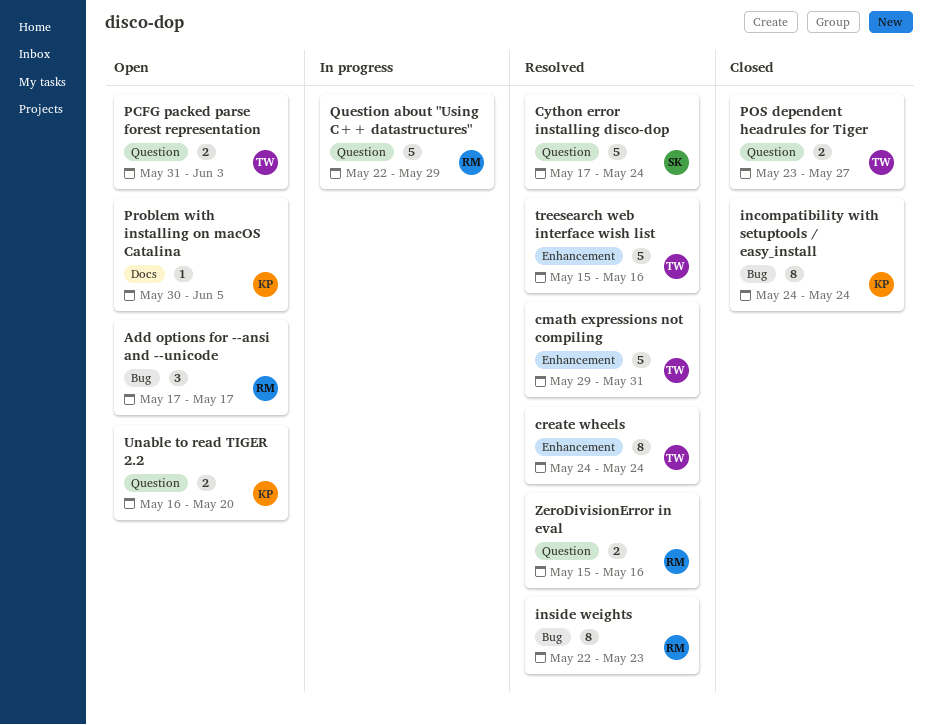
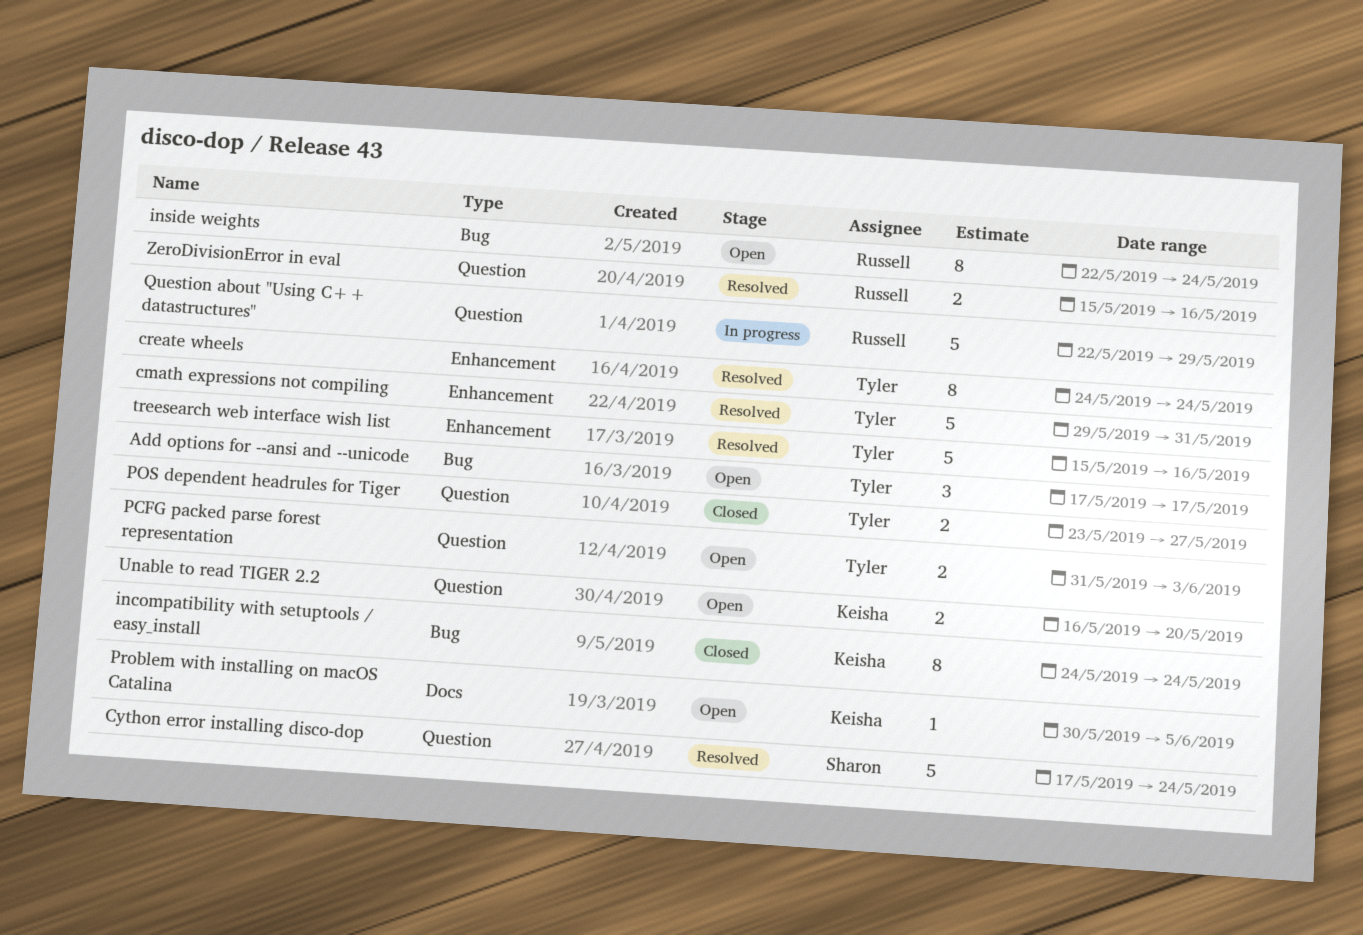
Add options for --ansi and --unicode, owner: Russell -> Tyler
inside weights, status: Resolved -> Open
inside weights, due: May 23 -> May 24

